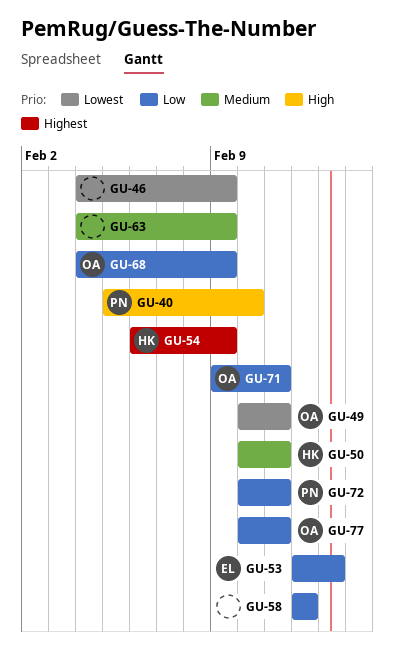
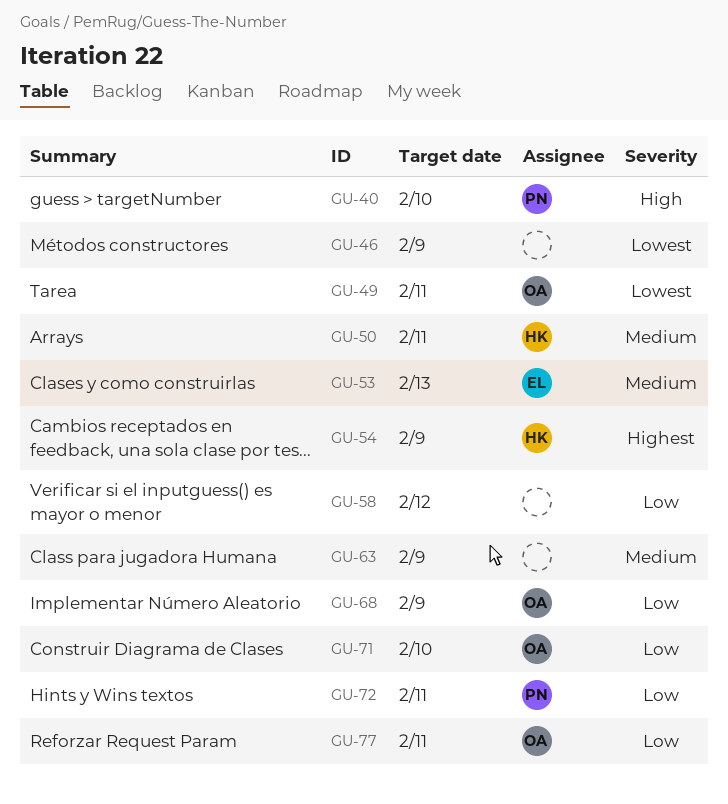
GU-53, priority: Low -> Medium
GU-71, due: Feb 11 -> Feb 10

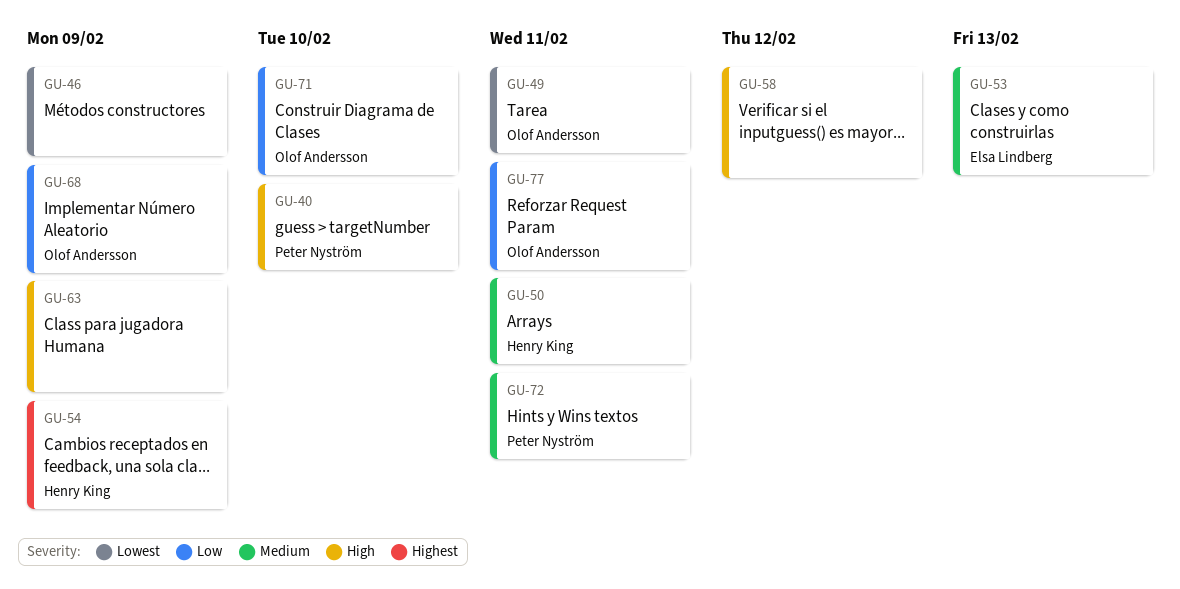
GU-58, priority: Low -> High
GU-63, priority: Medium -> High
GU-72, priority: Low -> Medium

